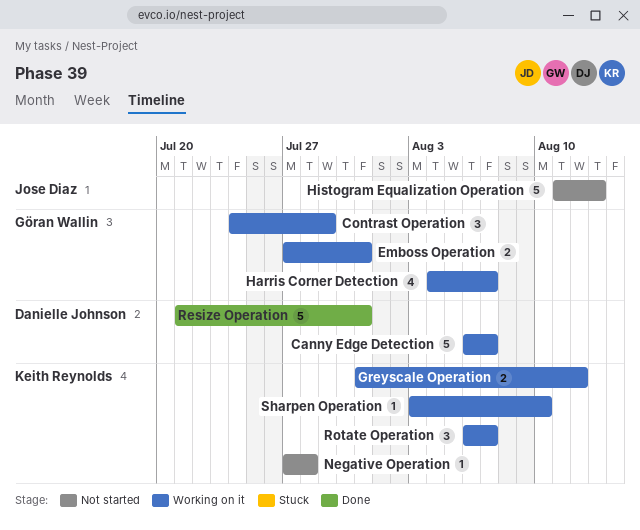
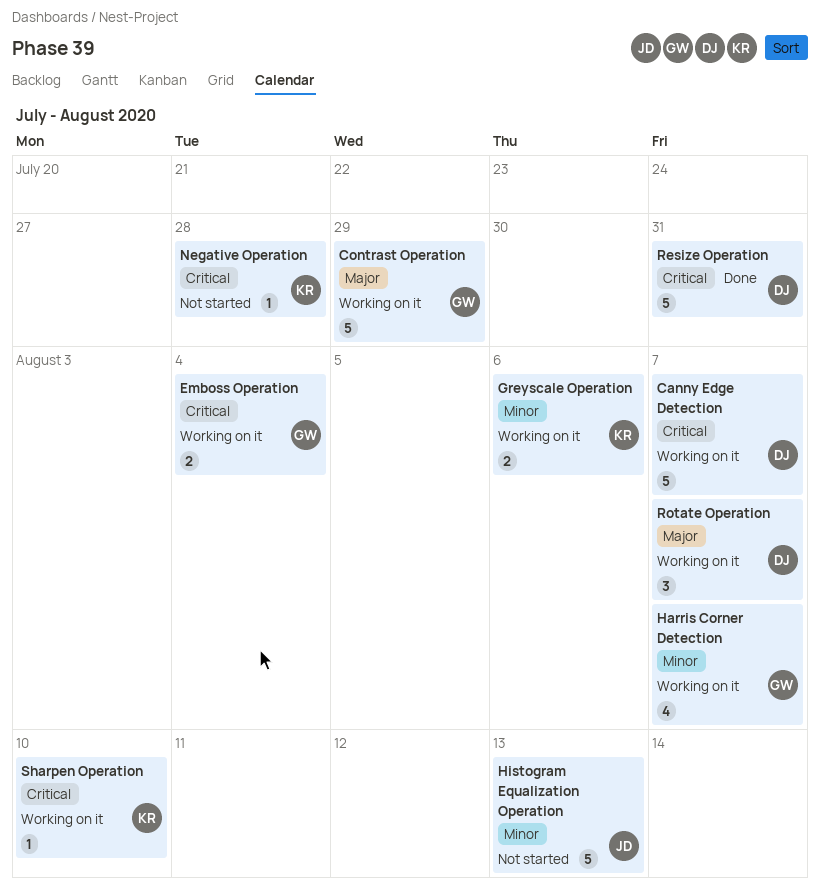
Contrast Operation, estimate: 3 -> 5
Emboss Operation, due: Jul 31 -> Aug 4
Greyscale Operation, due: Aug 12 -> Aug 6
Rotate Operation, owner: Keith Reynolds -> Danielle Johnson

